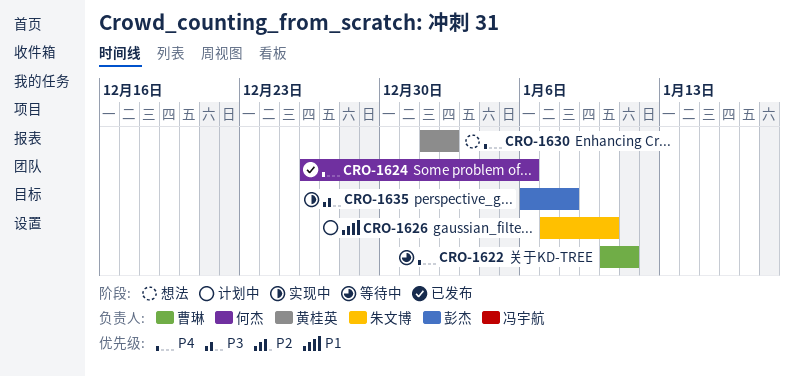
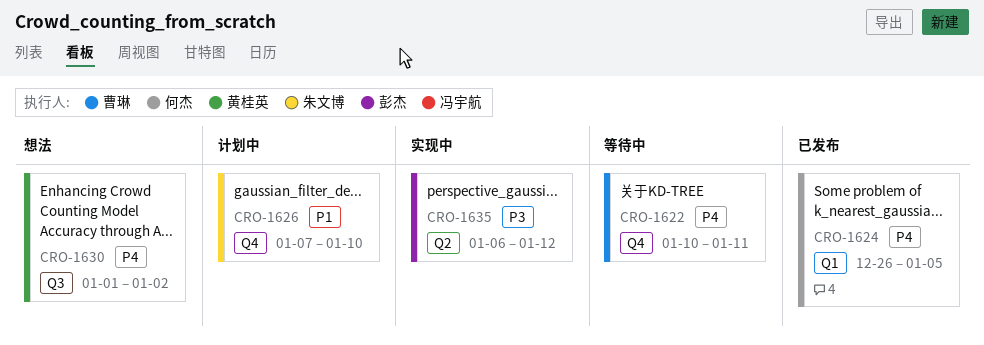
CRO-1624, due: Jan 6 -> Jan 5
CRO-1635, due: Jan 8 -> Jan 12

